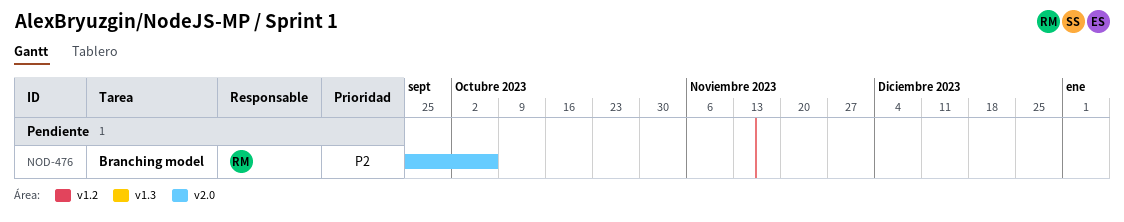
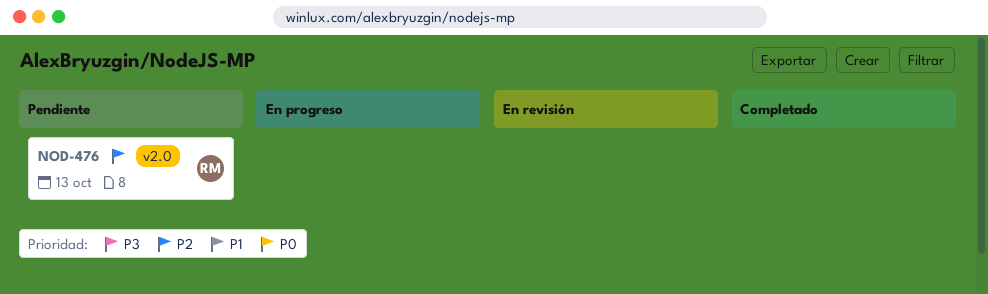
NOD-476, due: Oct 6 -> Oct 13

